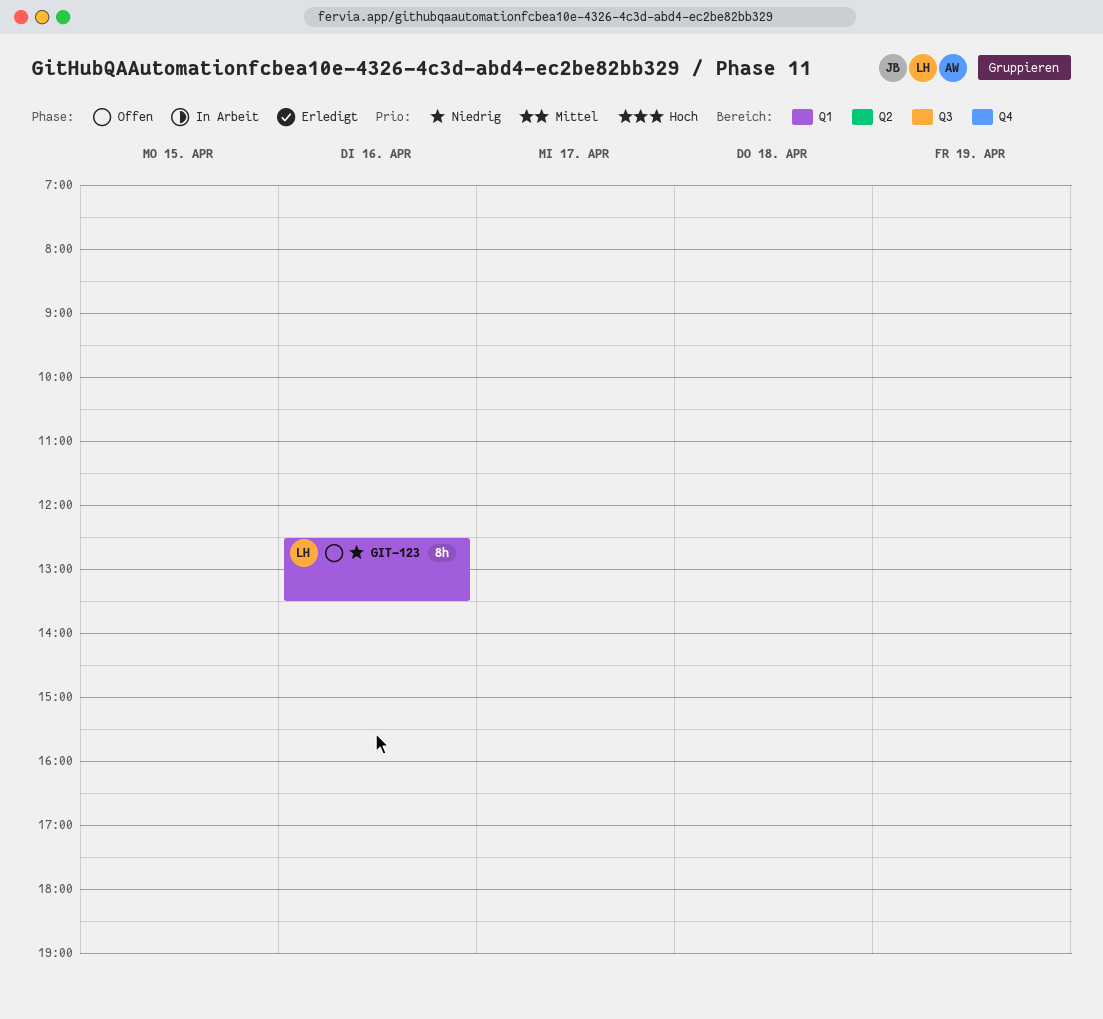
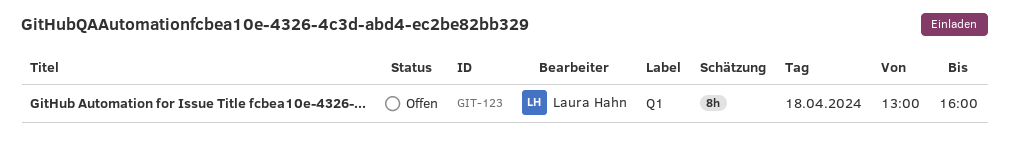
GIT-123, day: Apr 16 -> Apr 18
GIT-123, begins: 12:30 -> 13:00
GIT-123, ends: 13:30 -> 16:00

